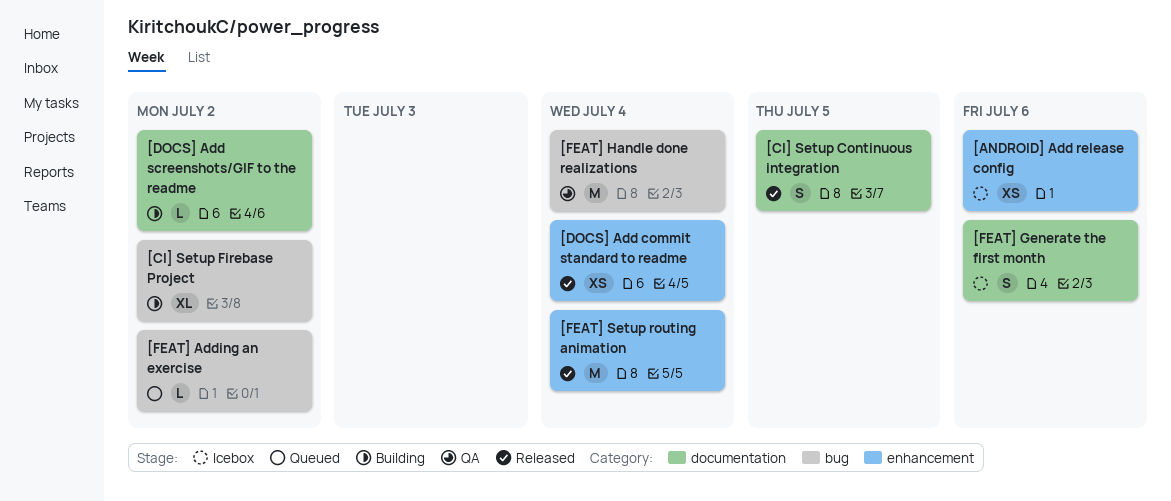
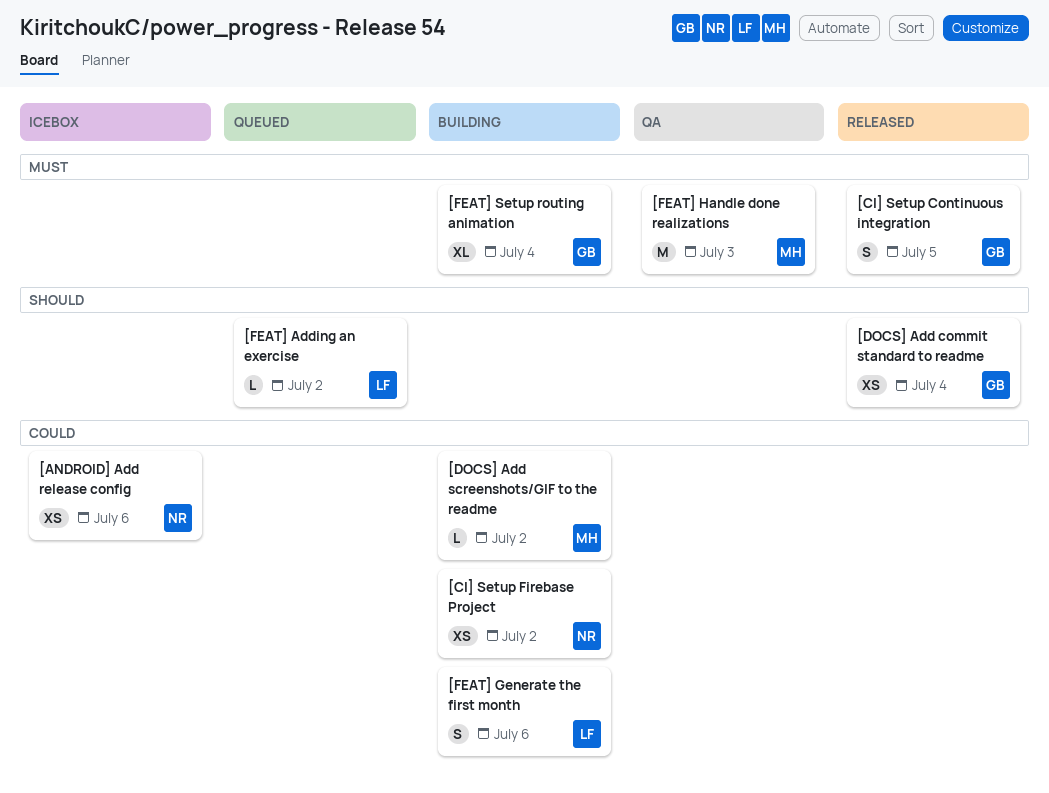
[CI] Setup Firebase Project, estimate: XL -> XS
[FEAT] Generate the first month, status: Icebox -> Building
[FEAT] Handle done realizations, due: Jul 4 -> Jul 3
[FEAT] Setup routing animation, status: Released -> Building
[FEAT] Setup routing animation, estimate: M -> XL

